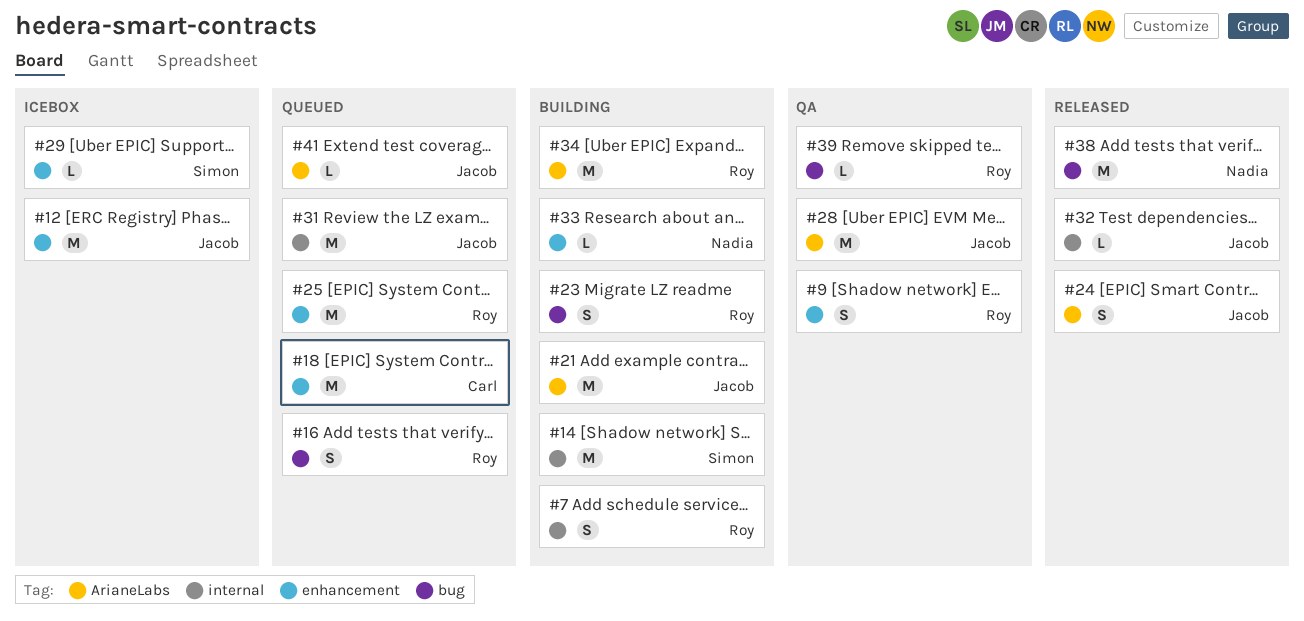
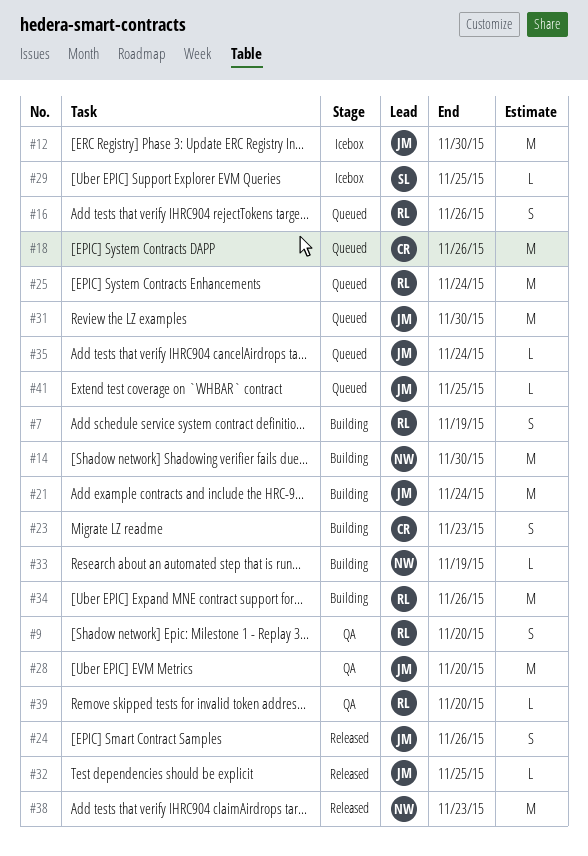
#14, owner: Simon -> Nadia
#23, owner: Roy -> Carl
#35: none -> present

